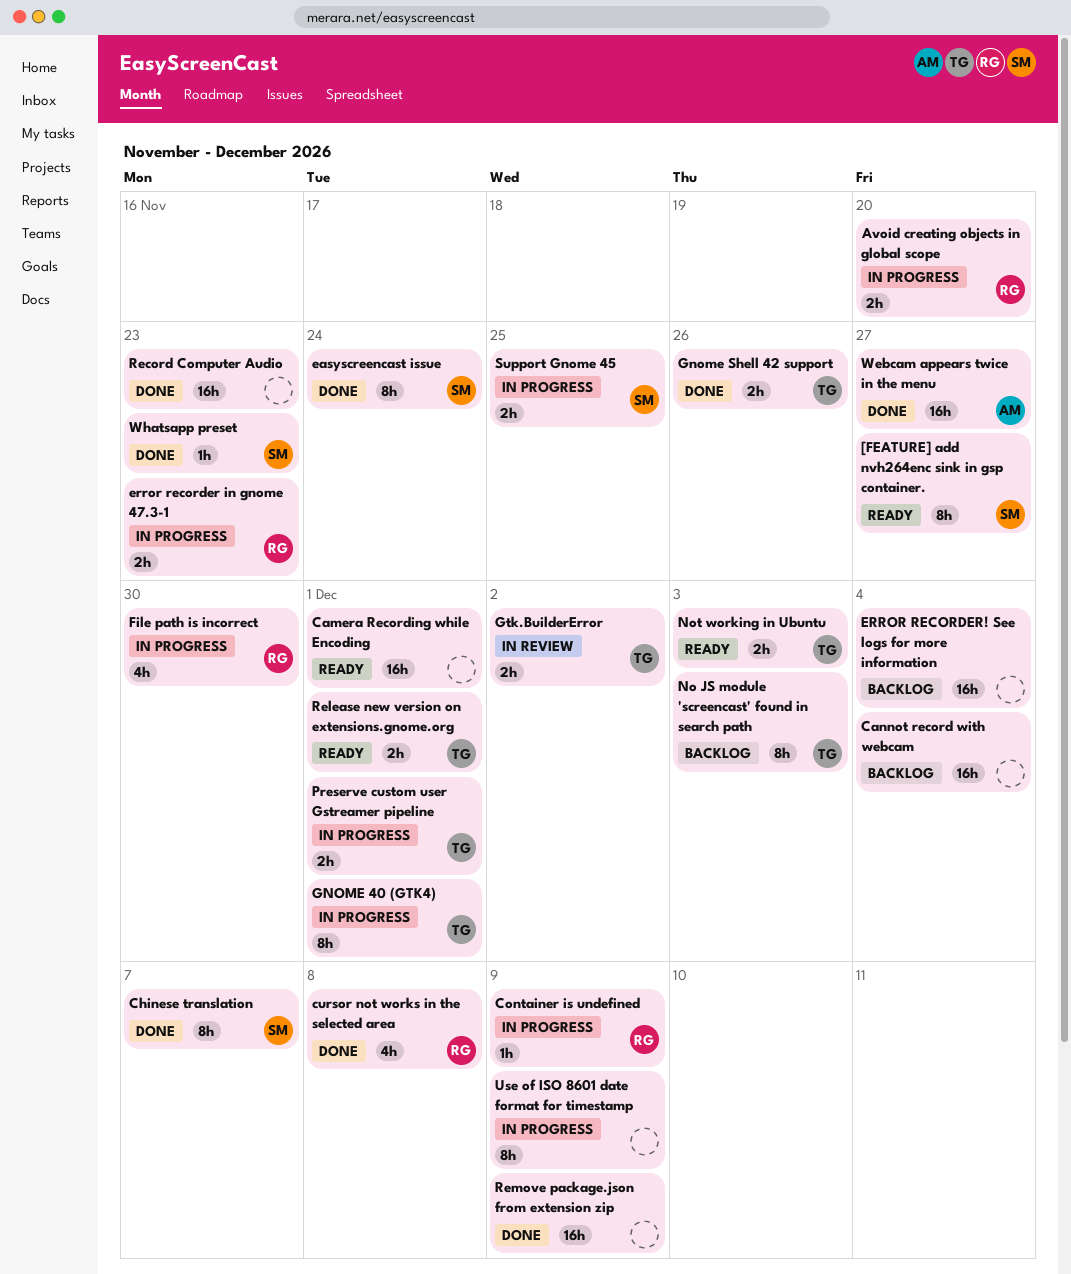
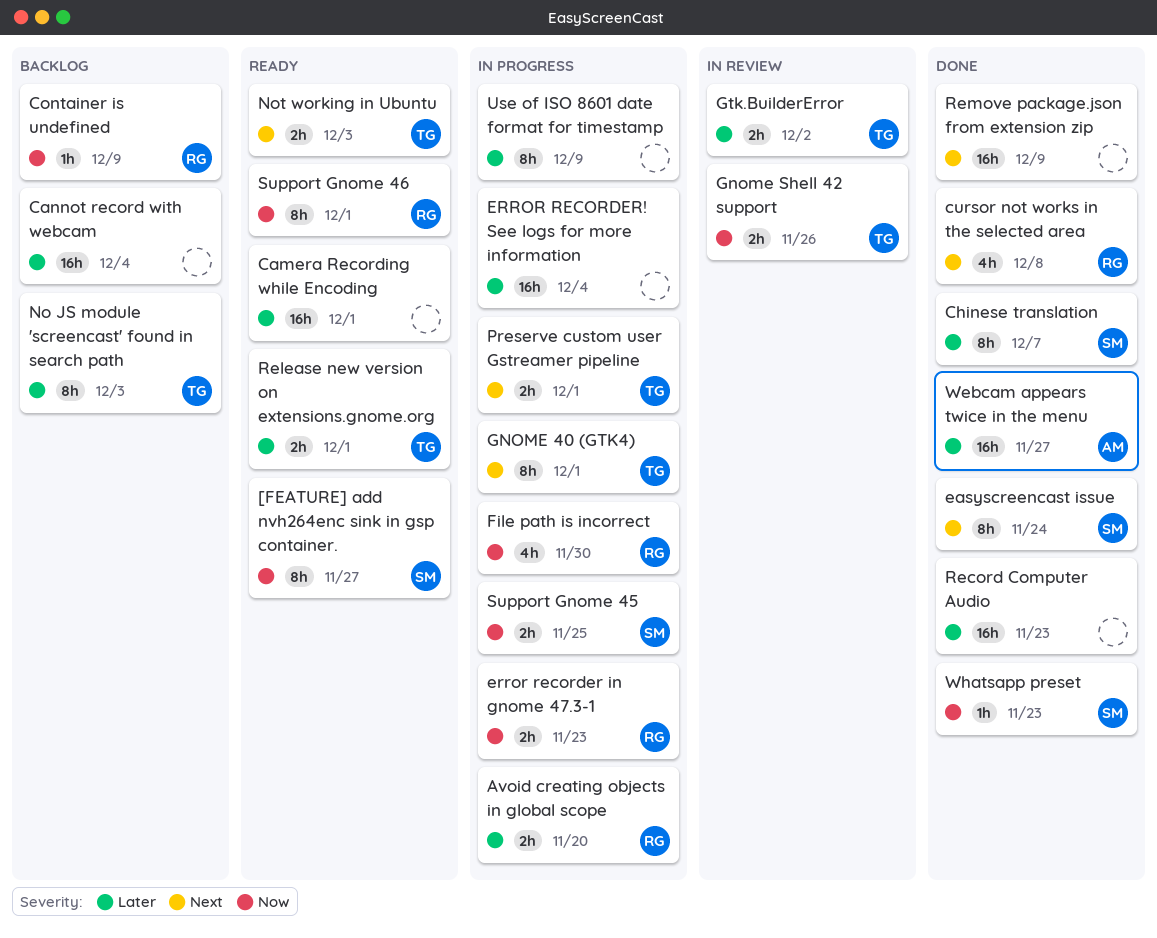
Container is undefined, status: In progress -> Backlog
ERROR RECORDER! See logs for more information, status: Backlog -> In progress
Gnome Shell 42 support, status: Done -> In review
Support Gnome 46: none -> present

